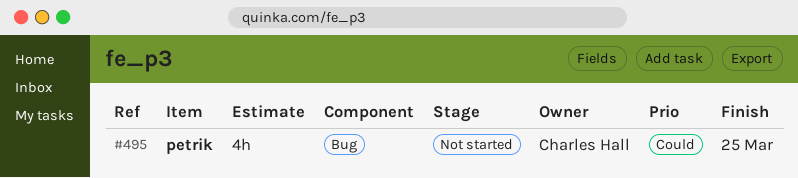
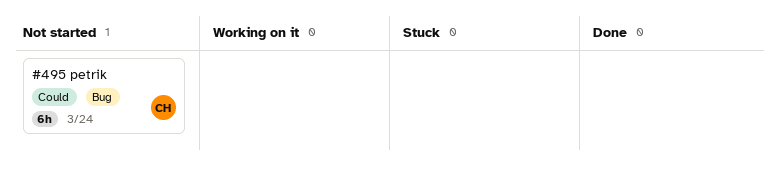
#495, estimate: 4h -> 6h
#495, due: Mar 25 -> Mar 24

